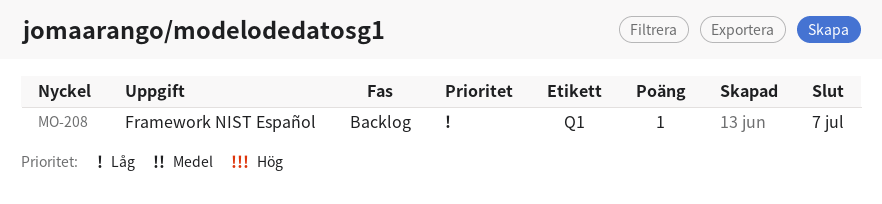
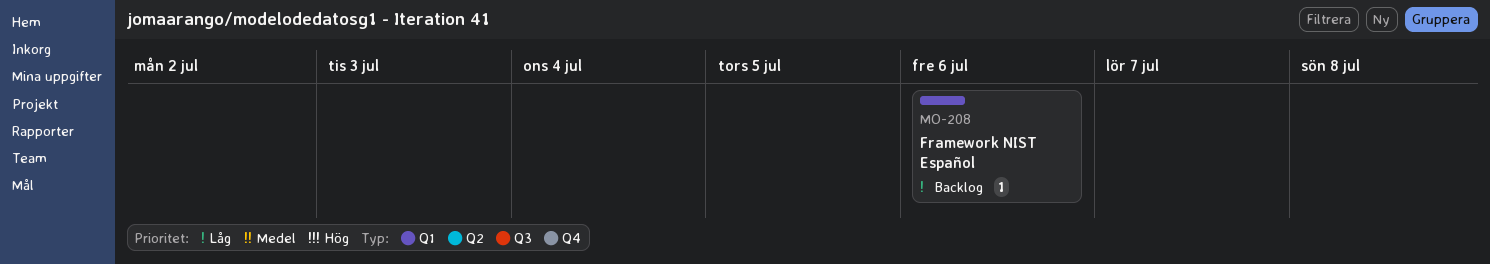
MO-208, due: Jul 7 -> Jul 6

